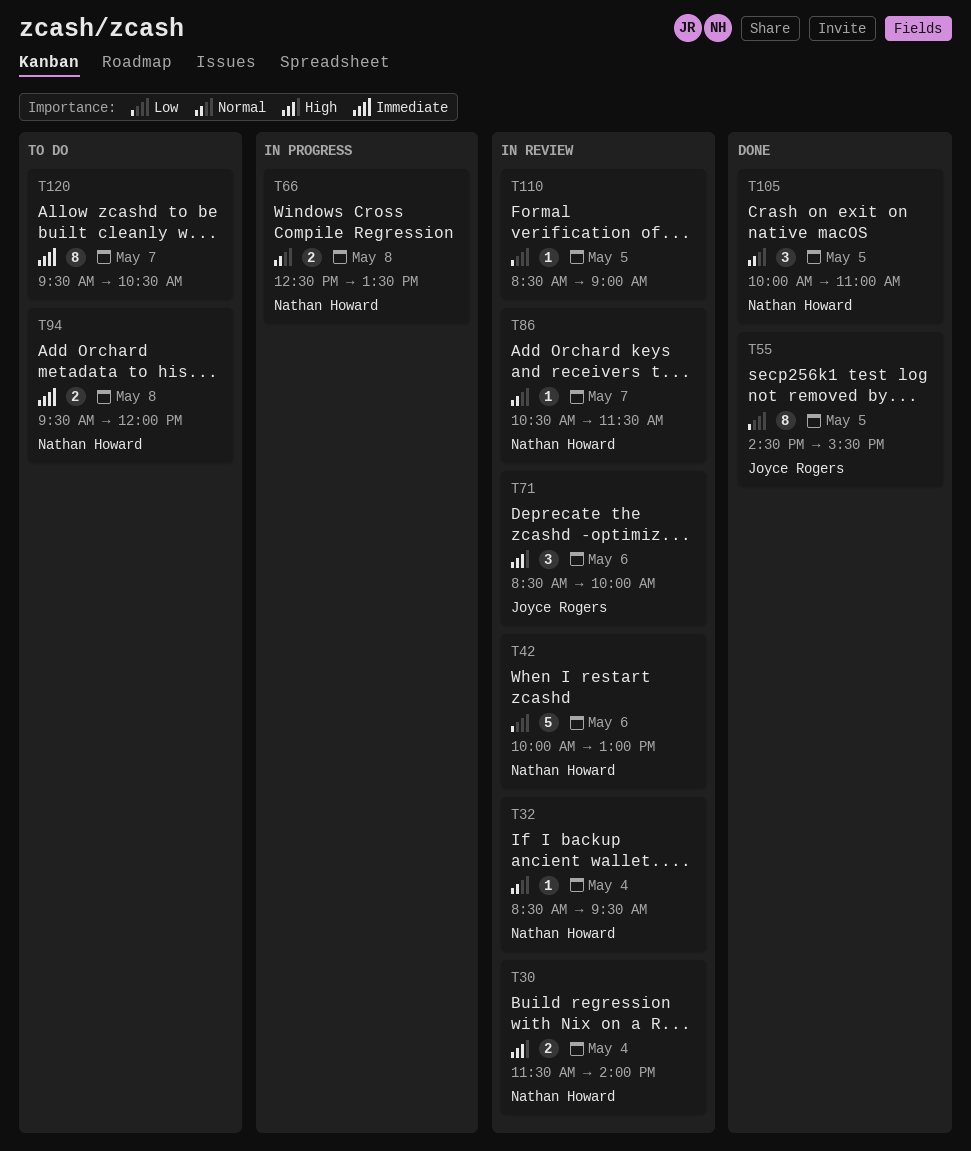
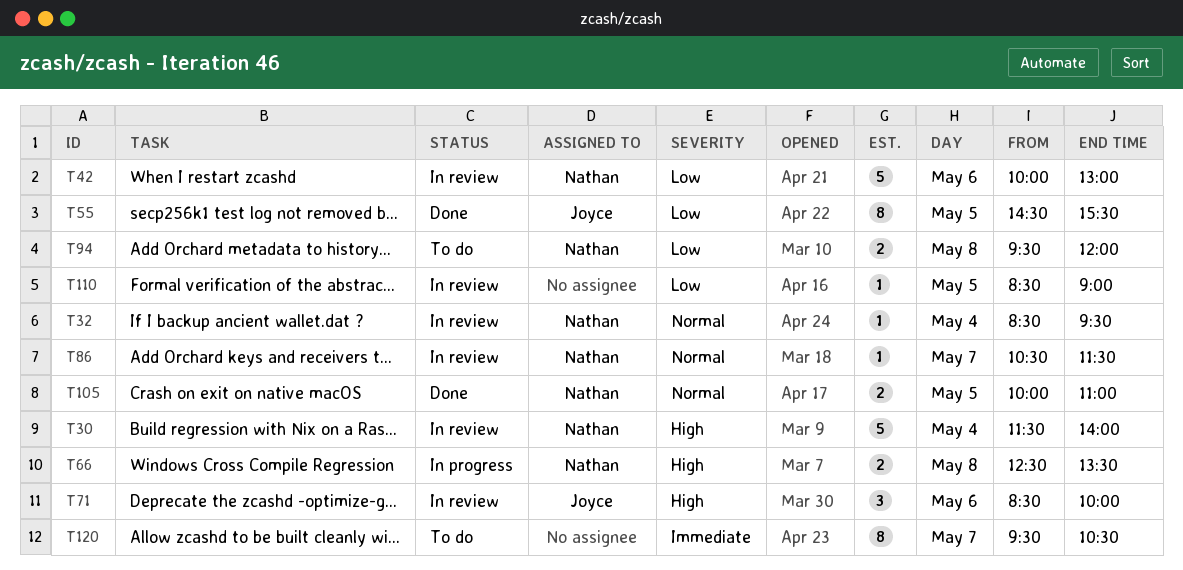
T30, estimate: 2 -> 5
T66, priority: Normal -> High
T94, priority: Immediate -> Low
T105, estimate: 3 -> 2

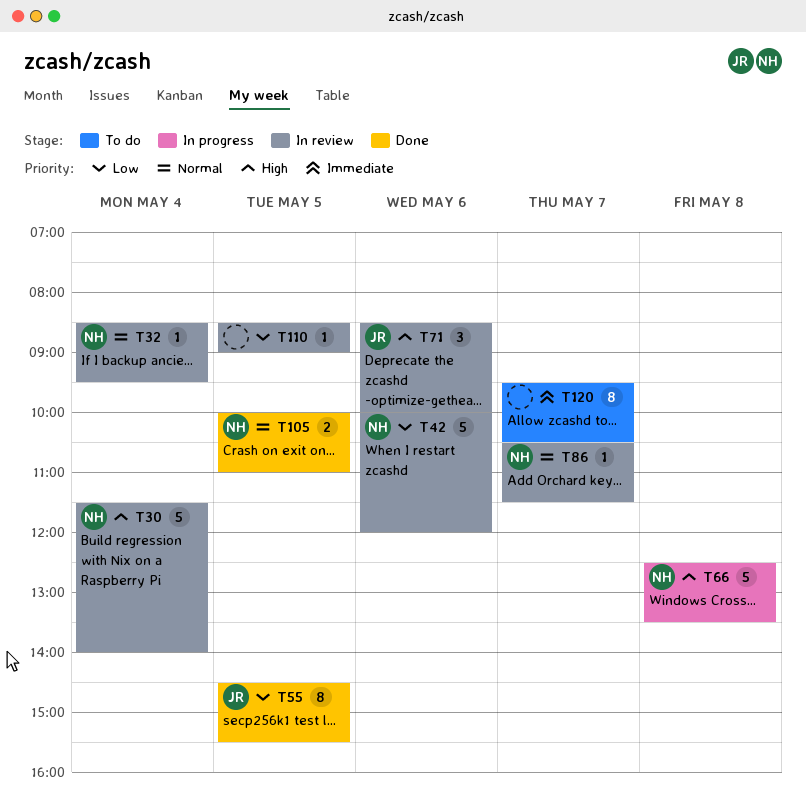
T42, ends: 13:00 -> 12:00
T66, estimate: 2 -> 5
T94: present -> none

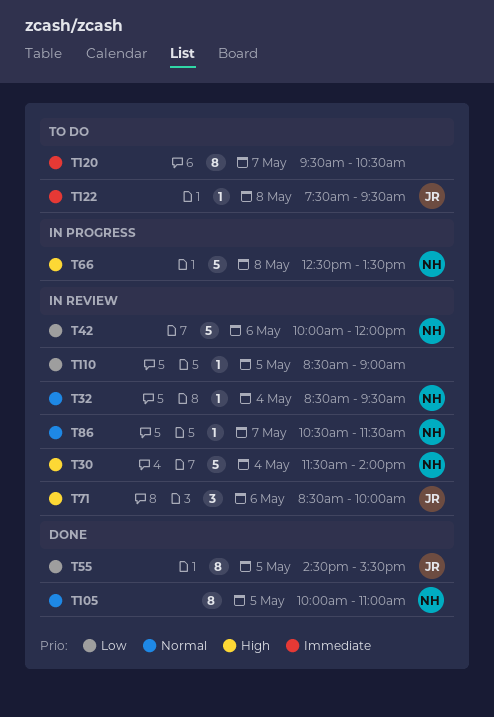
T105, estimate: 2 -> 8
T122: none -> present

